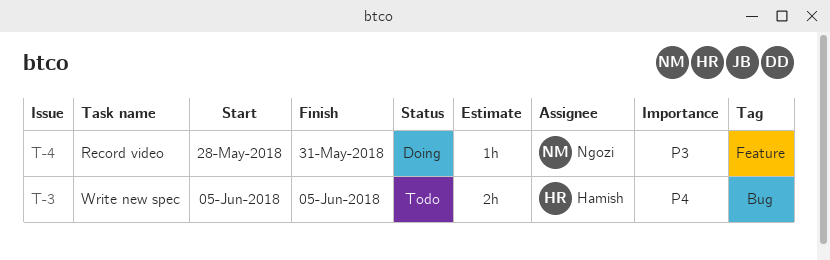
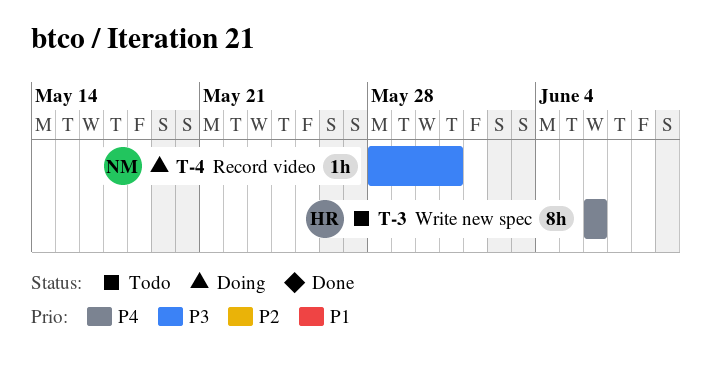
T-3, estimate: 2h -> 8h
T-3, start: Jun 5 -> Jun 6
T-3, due: Jun 5 -> Jun 6

